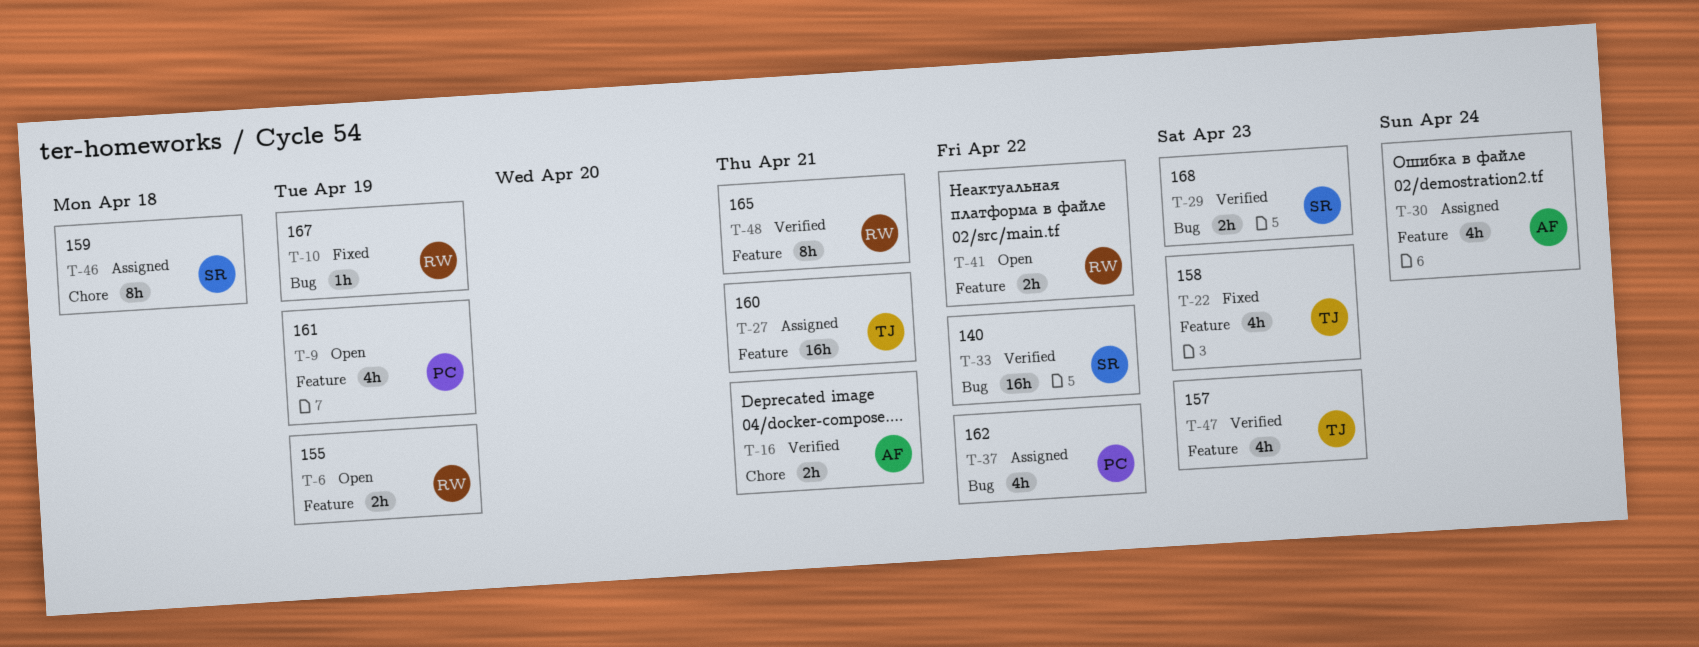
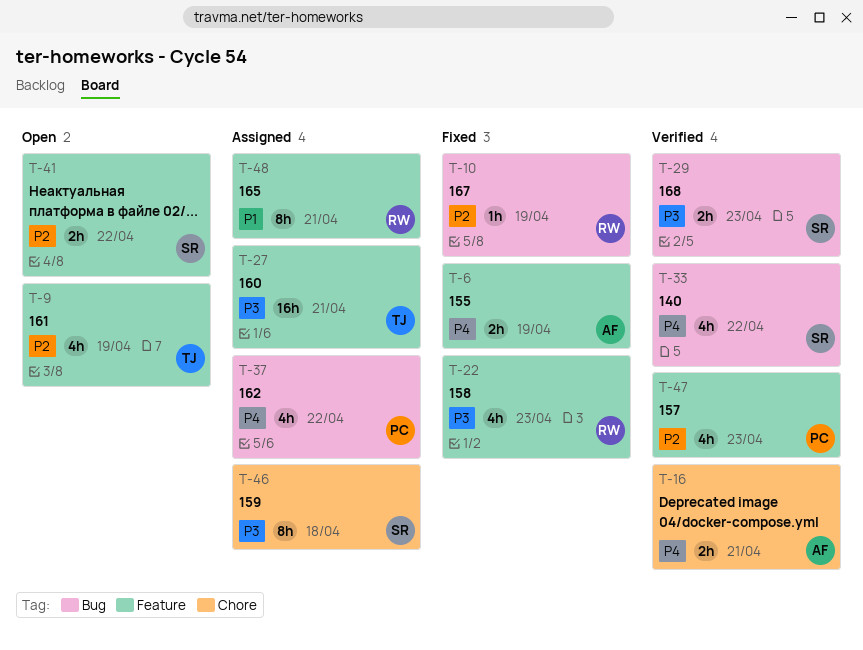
T-6, status: Open -> Fixed
T-6, owner: RW -> AF
T-9, owner: PC -> TJ
T-22, owner: TJ -> RW
T-30: present -> none
T-33, estimate: 16h -> 4h
T-41, owner: RW -> SR
T-47, owner: TJ -> PC
T-48, status: Verified -> Assigned

